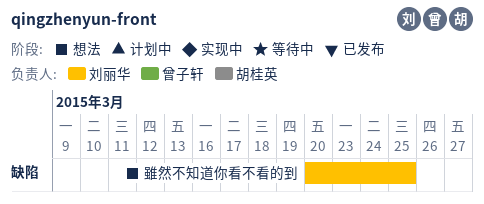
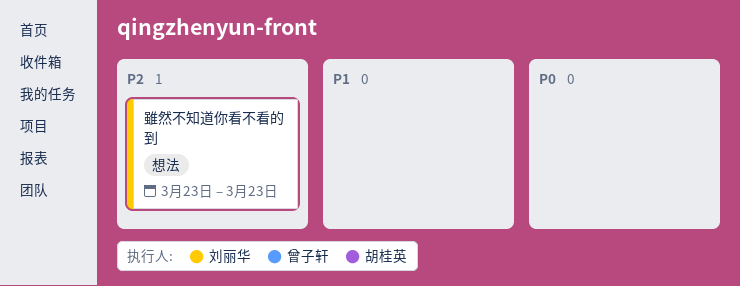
雖然不知道你看不看的到, start: Mar 20 -> Mar 23
雖然不知道你看不看的到, due: Mar 25 -> Mar 23

